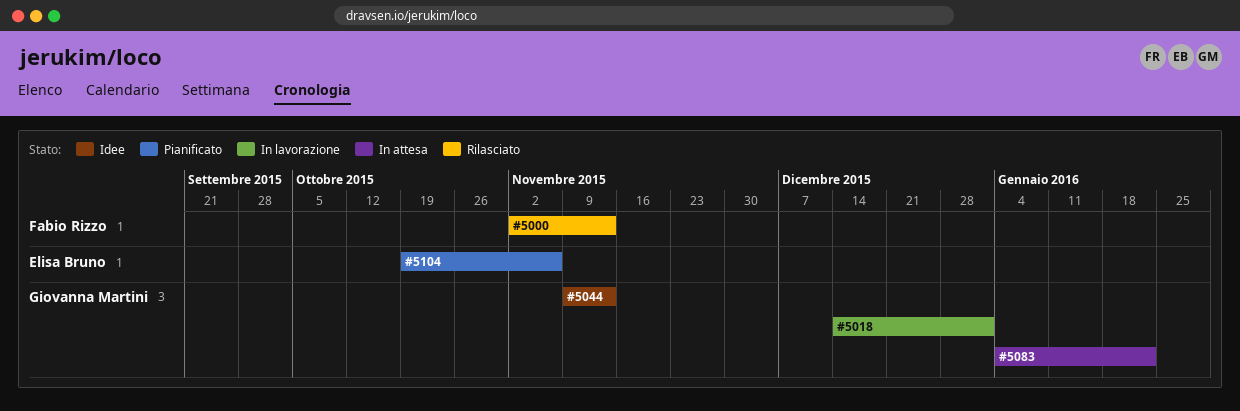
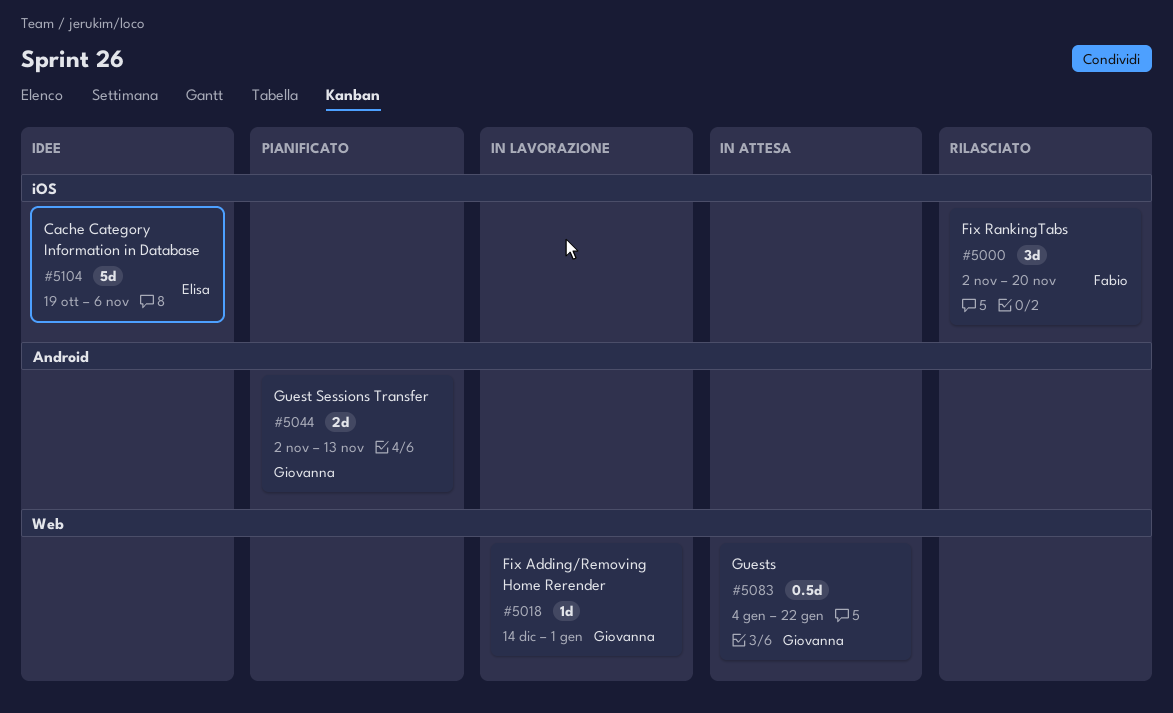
#5000, due: Nov 13 -> Nov 20
#5044, status: Idee -> Pianificato
#5044, start: Nov 9 -> Nov 2
#5104, status: Pianificato -> Idee

